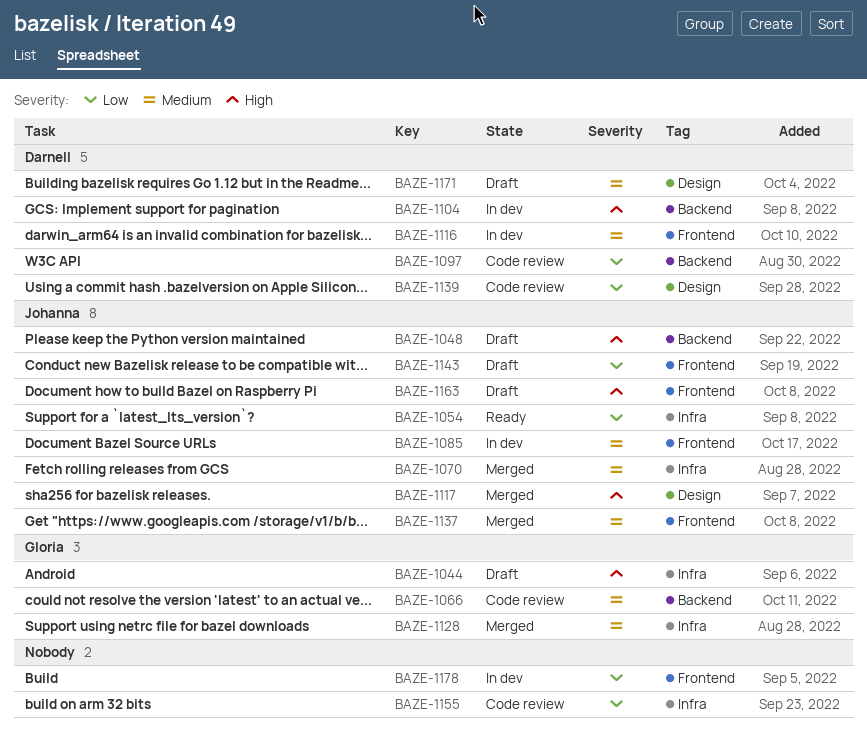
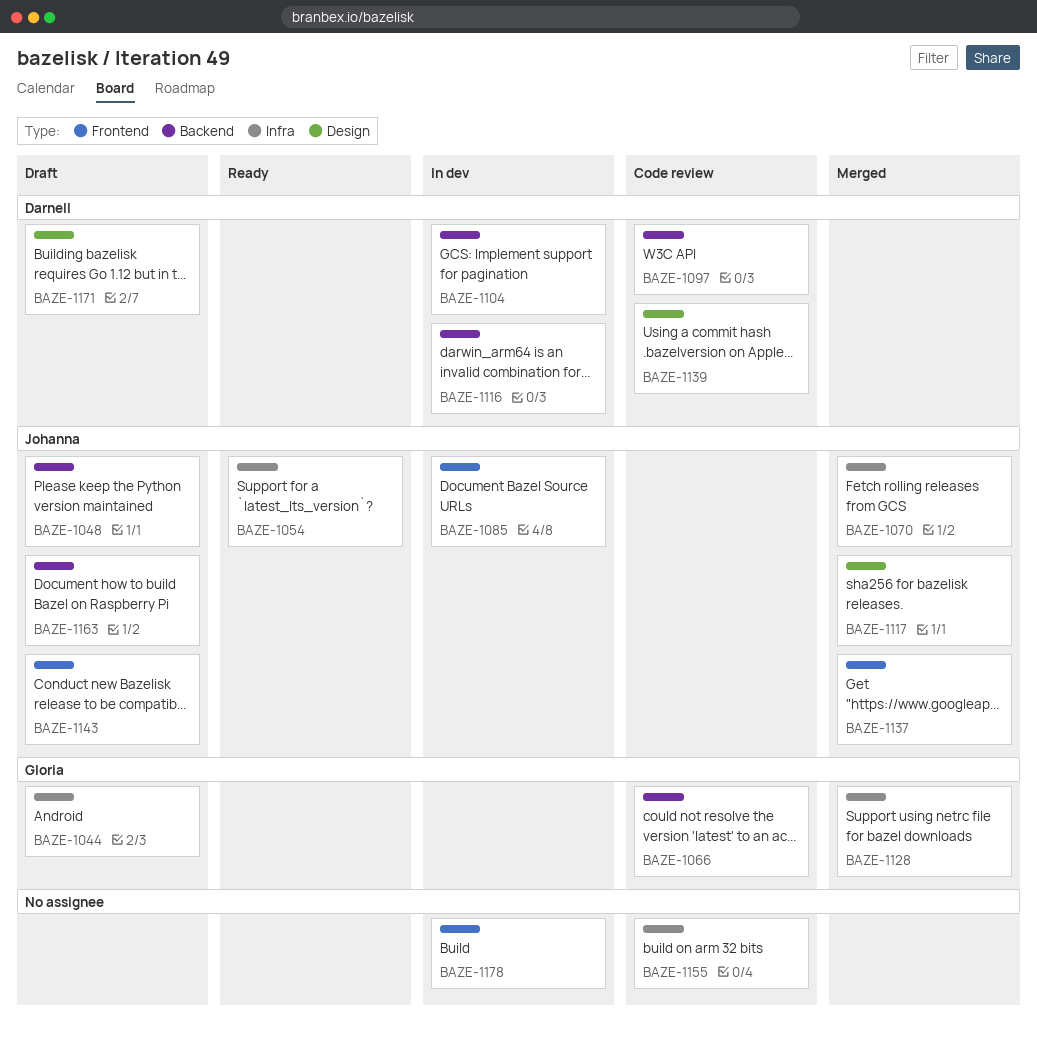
BAZE-1116, label: Frontend -> Backend
BAZE-1163, label: Frontend -> Backend

